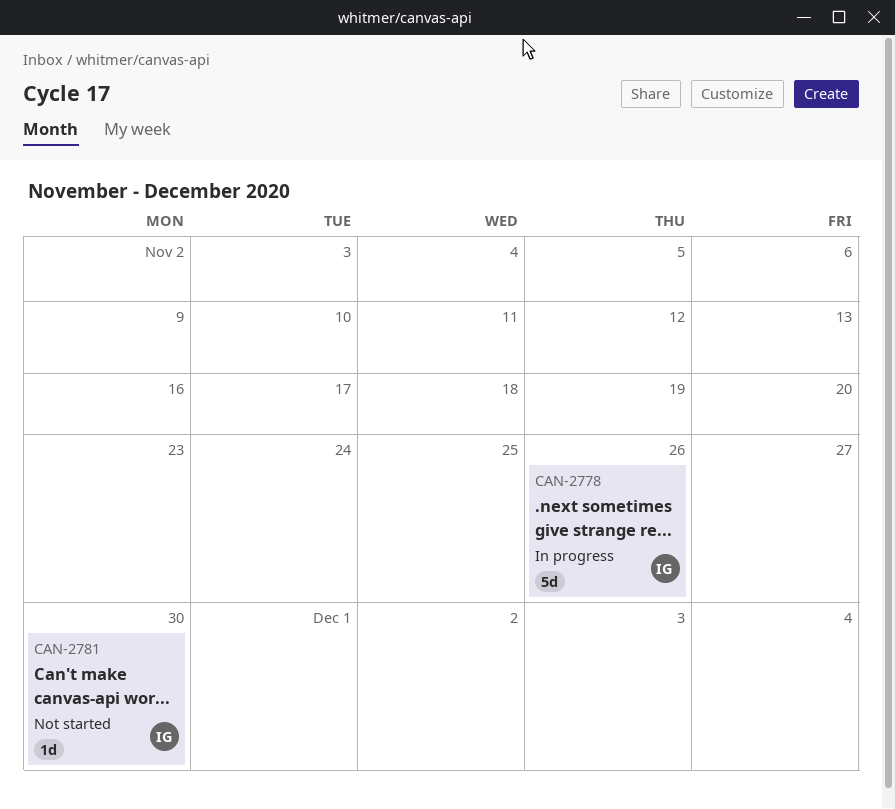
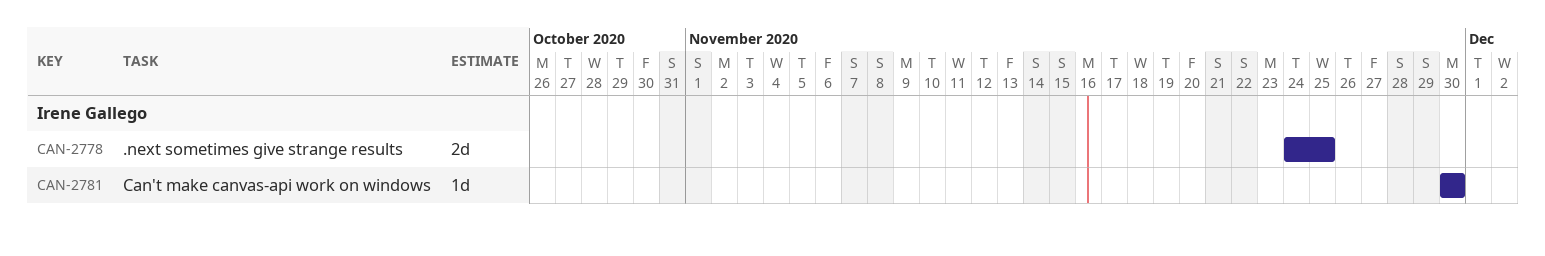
CAN-2778, estimate: 5d -> 2d
CAN-2778, due: Nov 26 -> Nov 25

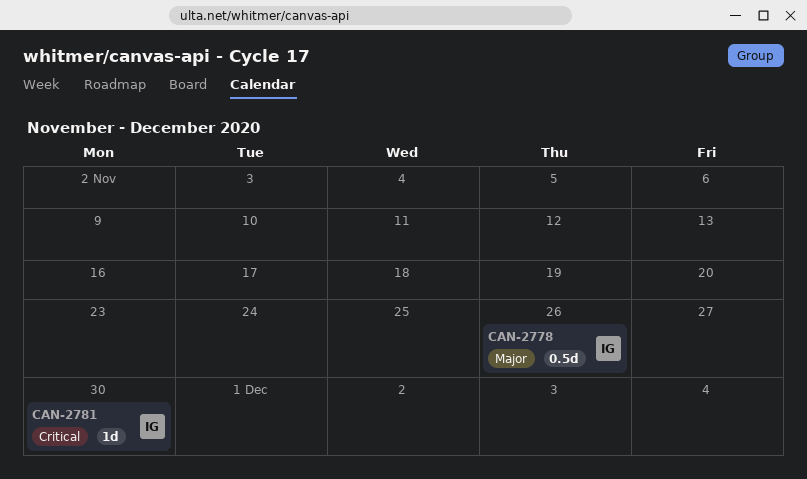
CAN-2778, estimate: 2d -> 0.5d
CAN-2778, due: Nov 25 -> Nov 26

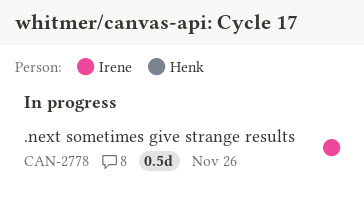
CAN-2781: present -> none

